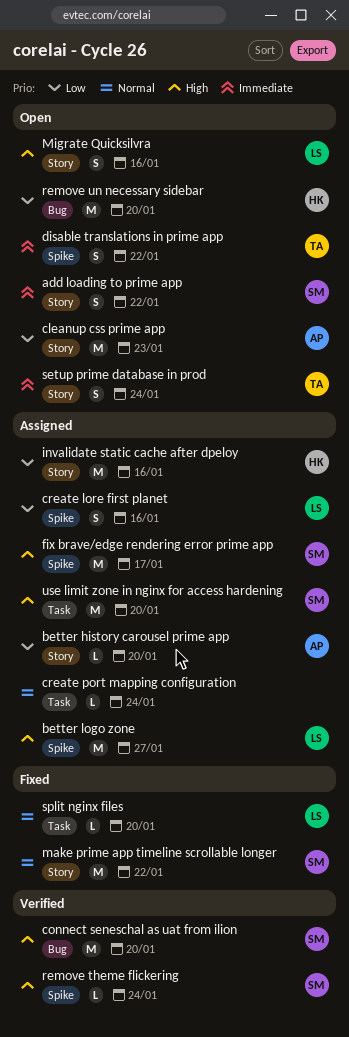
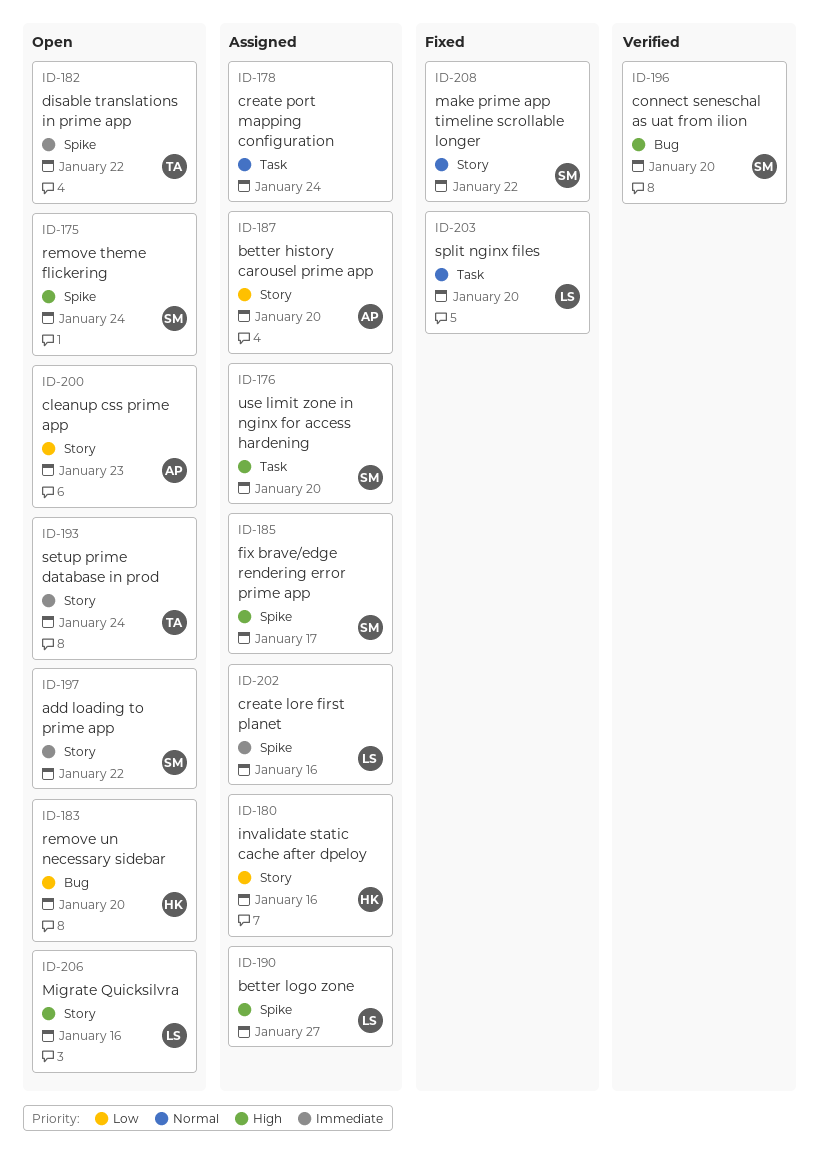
create lore first planet, priority: Low -> Immediate
remove theme flickering, status: Verified -> Open

